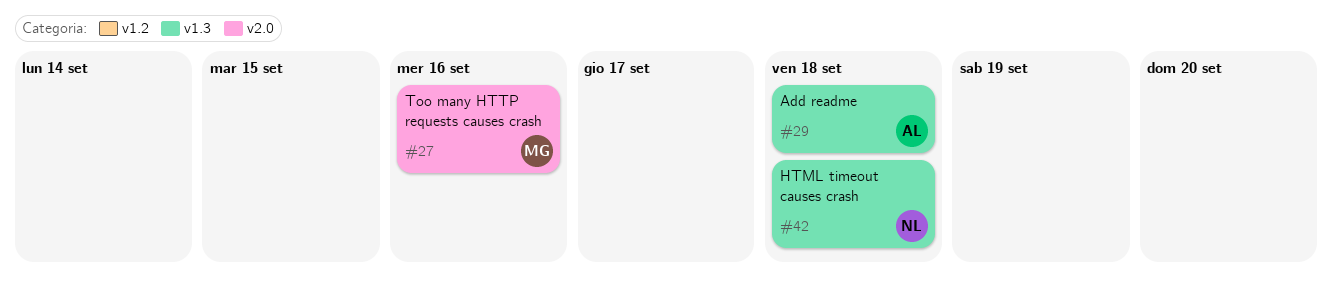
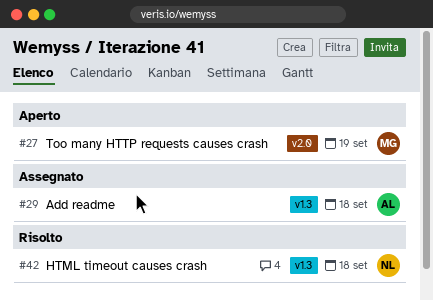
#27, due: Sep 16 -> Sep 19

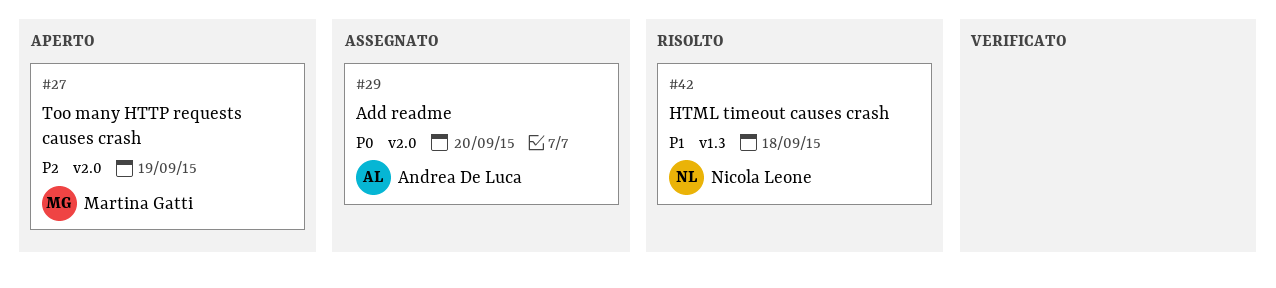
#29, label: v1.3 -> v2.0
#29, due: Sep 18 -> Sep 20

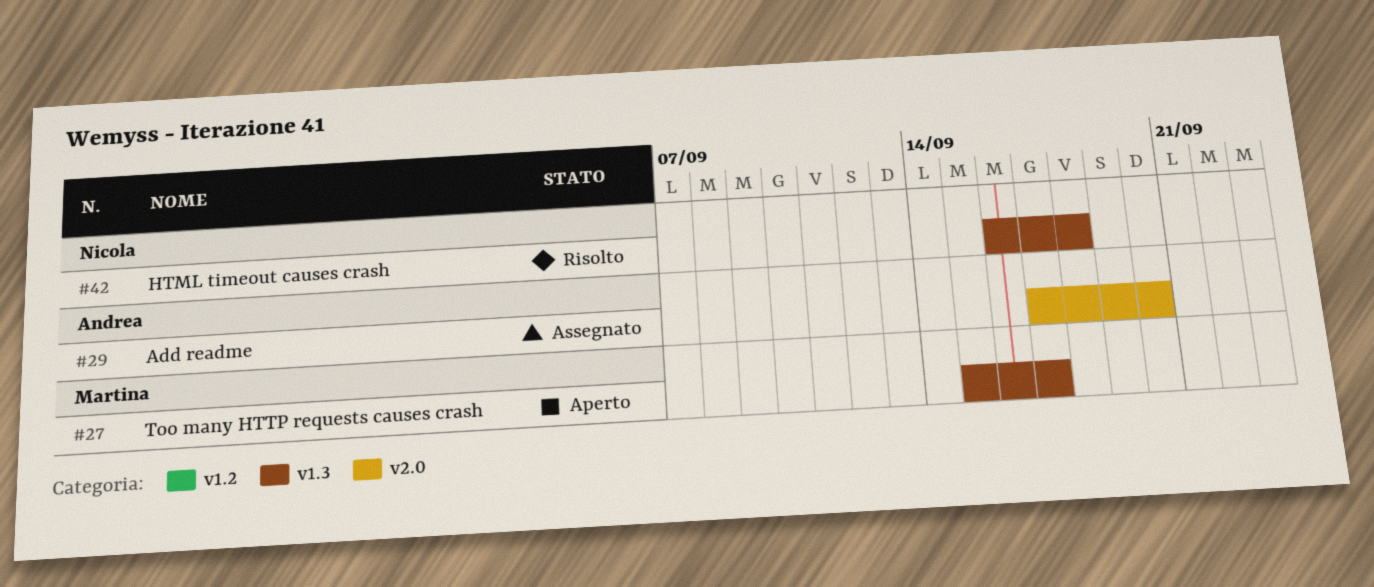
#27, label: v2.0 -> v1.3
#27, due: Sep 19 -> Sep 17

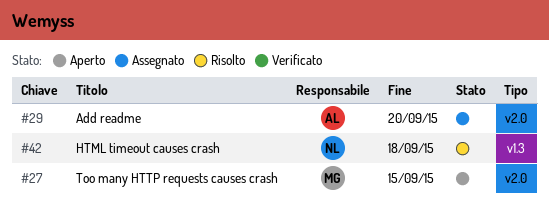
#27, label: v1.3 -> v2.0
#27, due: Sep 17 -> Sep 15

